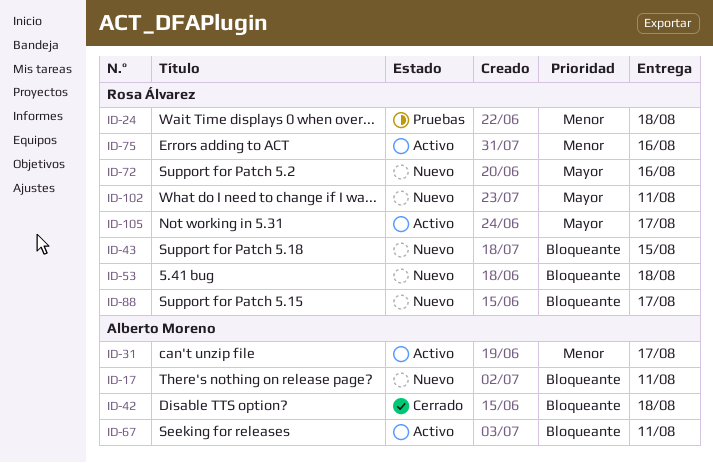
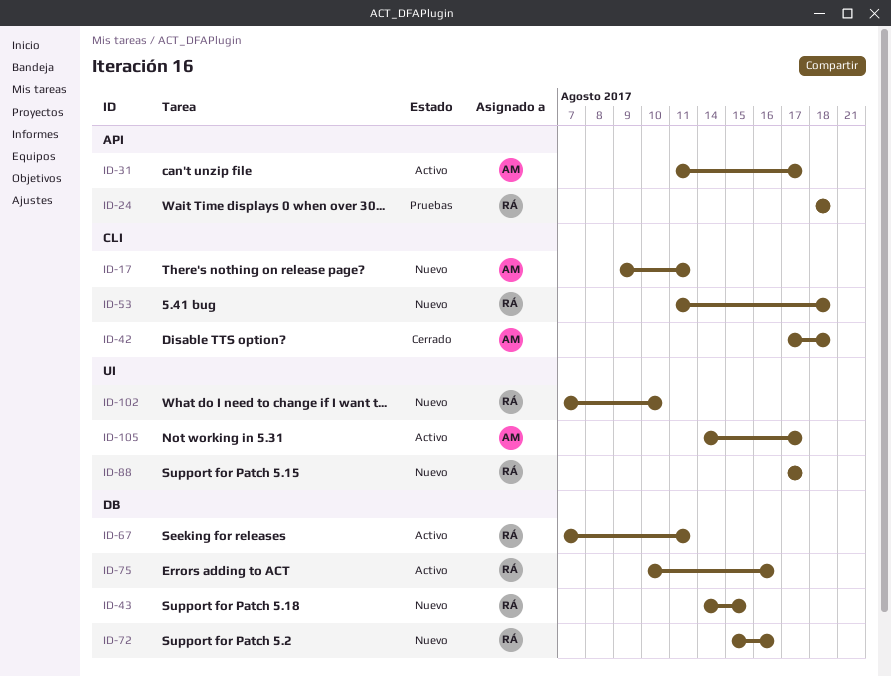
ID-67, owner: Alberto Moreno -> Rosa Álvarez
ID-102, due: Aug 11 -> Aug 10
ID-105, owner: Rosa Álvarez -> Alberto Moreno

